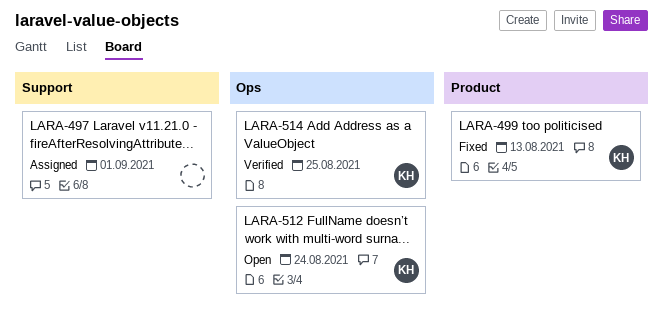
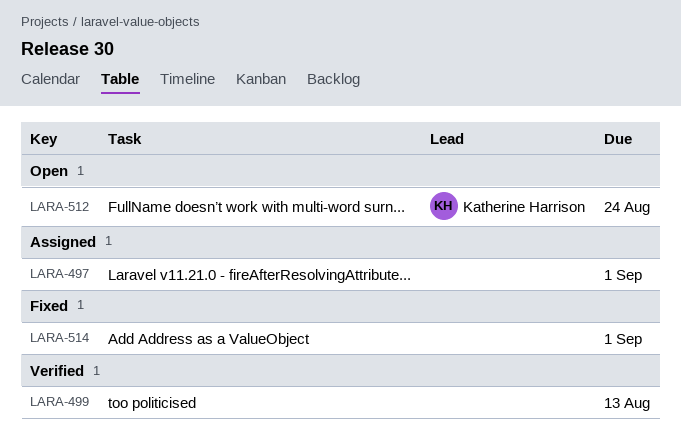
LARA-499, status: Fixed -> Verified
LARA-499, owner: Katherine Harrison -> none
LARA-514, status: Verified -> Fixed
LARA-514, owner: Katherine Harrison -> none
LARA-514, due: Aug 25 -> Sep 1

